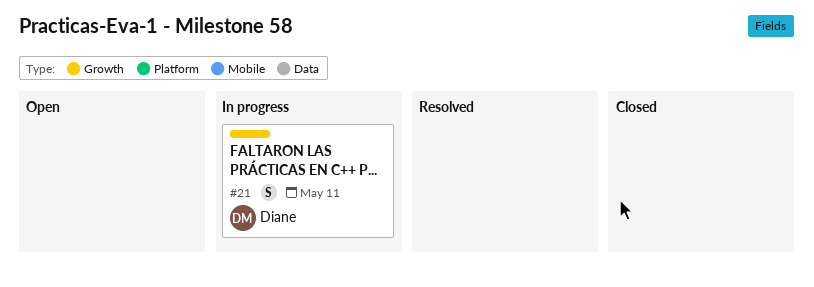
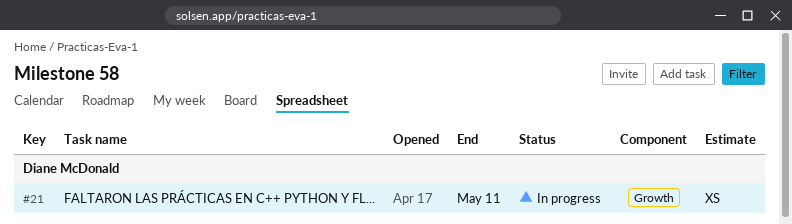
#21, estimate: S -> XS

